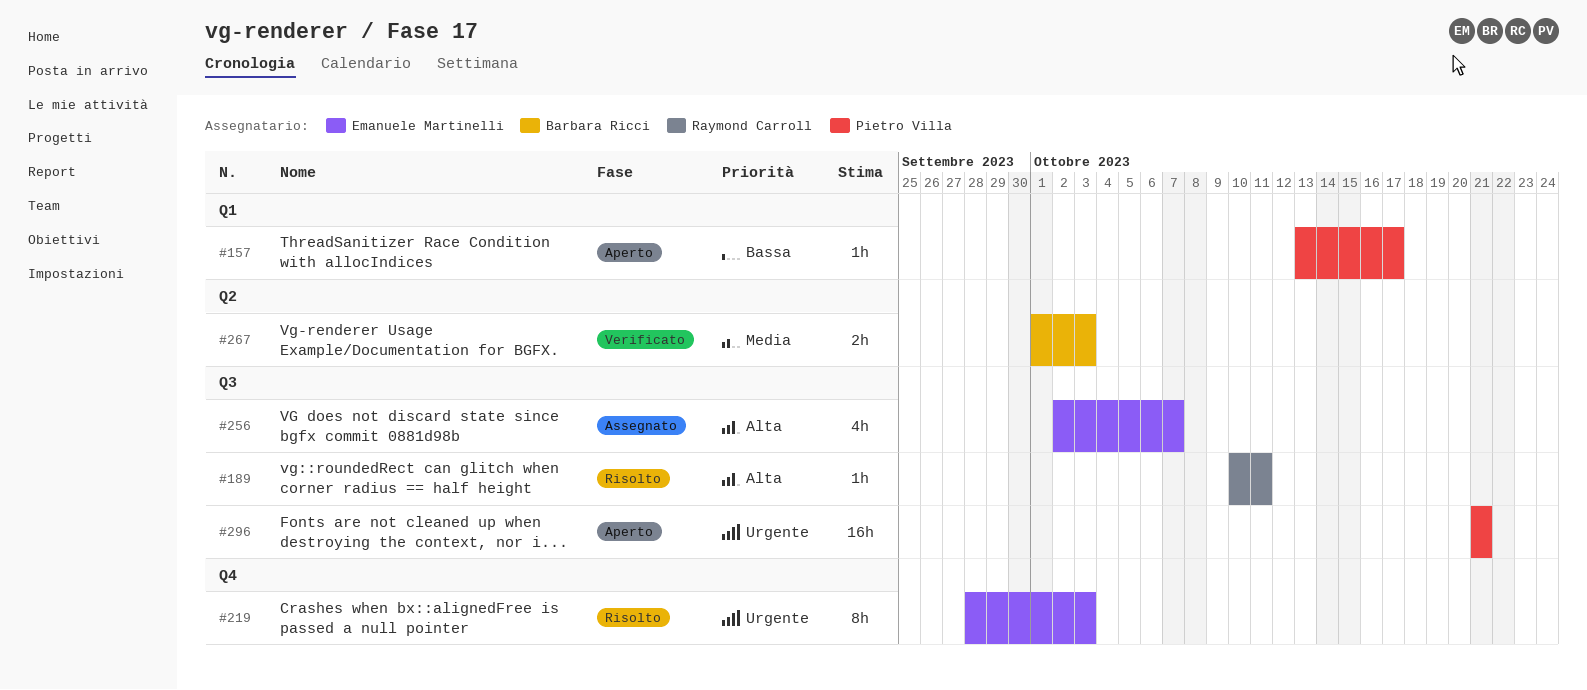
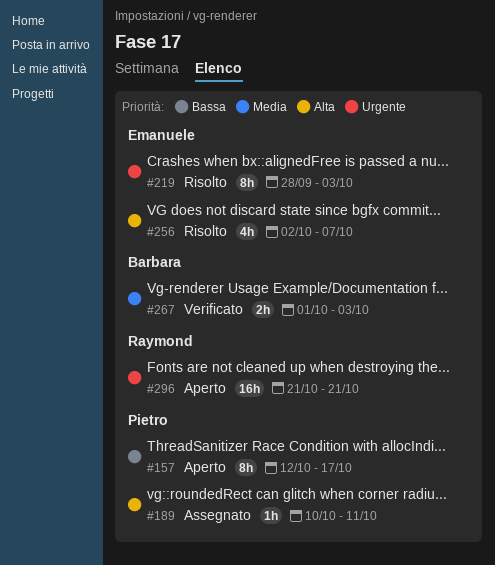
#157, estimate: 1h -> 8h
#157, start: Oct 13 -> Oct 12
#189, status: Risolto -> Assegnato
#189, owner: Raymond Carroll -> Pietro Villa
#256, status: Assegnato -> Risolto
#296, owner: Pietro Villa -> Raymond Carroll

